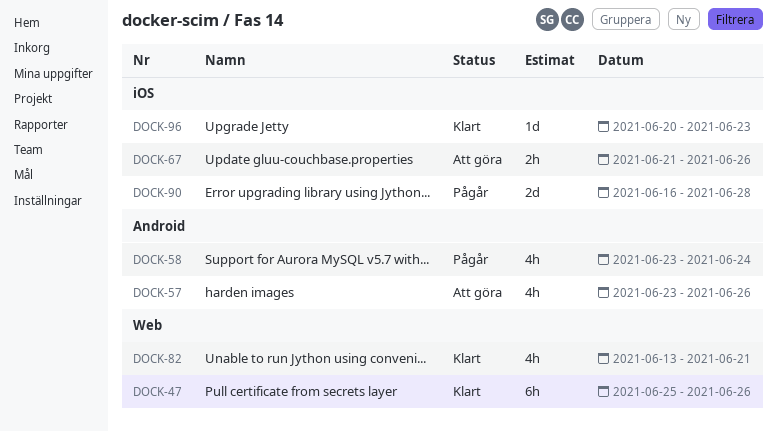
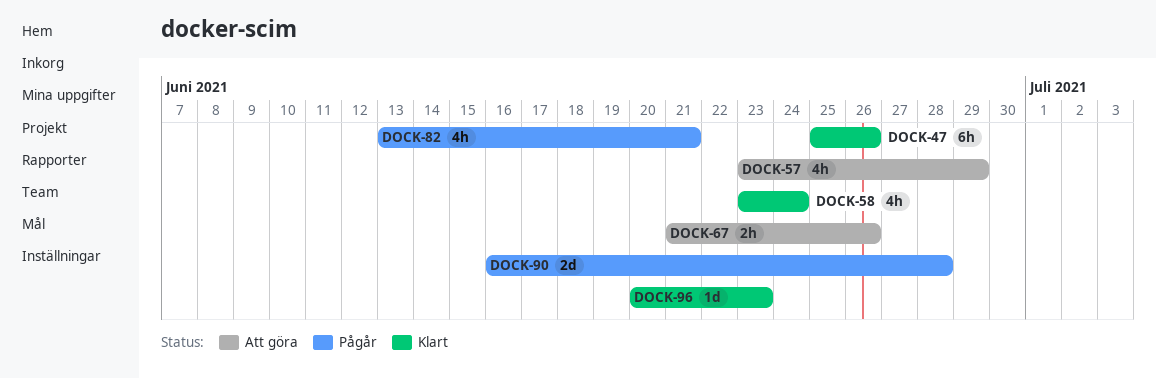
DOCK-57, due: Jun 26 -> Jun 29
DOCK-58, status: Pågår -> Klart
DOCK-82, status: Klart -> Pågår

